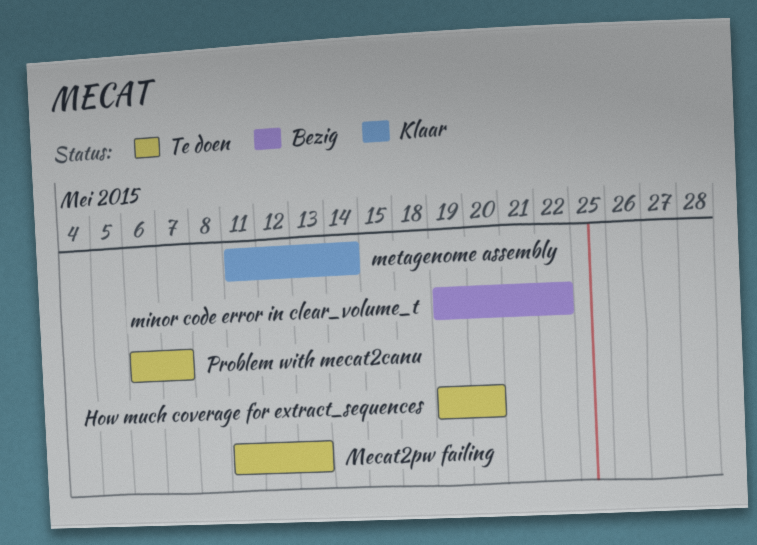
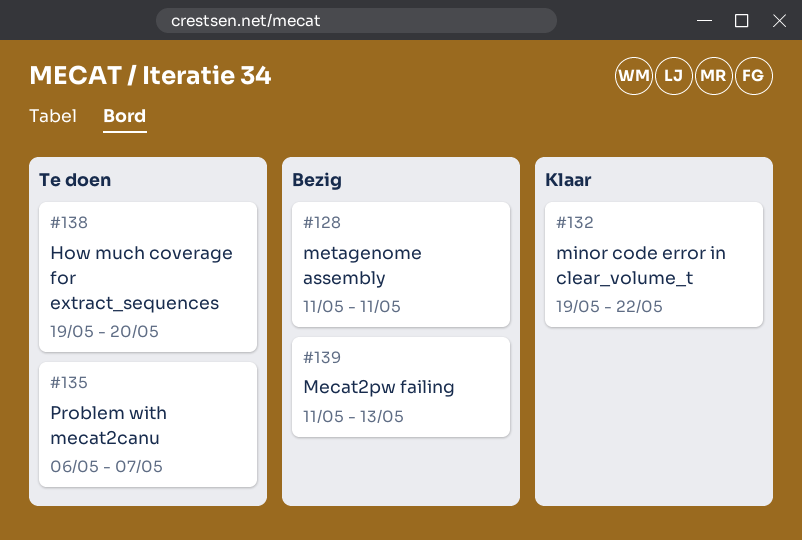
Mecat2pw failing, status: Te doen -> Bezig
metagenome assembly, status: Klaar -> Bezig
metagenome assembly, due: May 14 -> May 11
minor code error in clear_volume_t, status: Bezig -> Klaar

